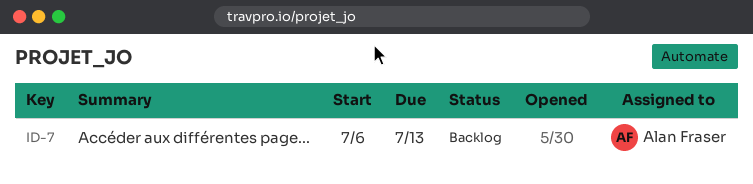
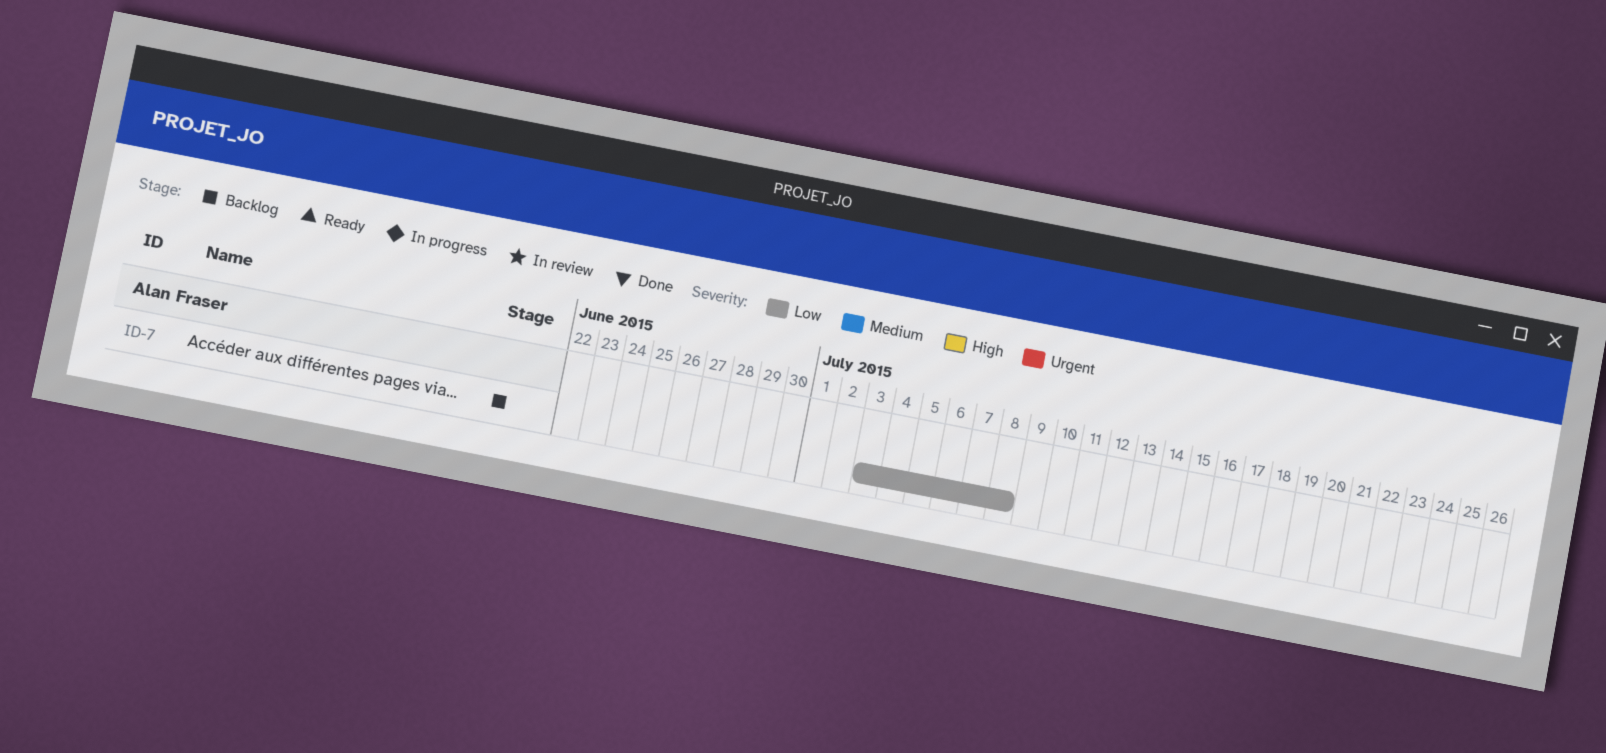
ID-7, start: Jul 6 -> Jul 3
ID-7, due: Jul 13 -> Jul 8

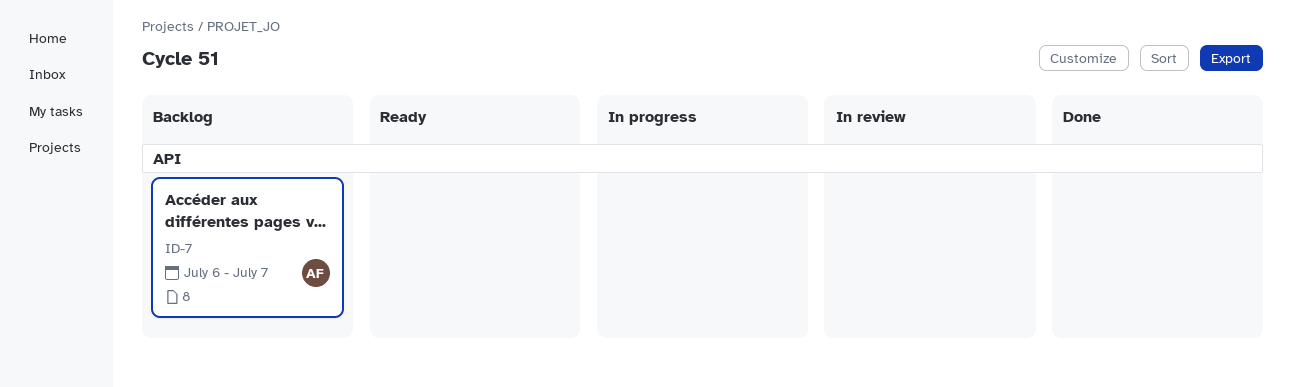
ID-7, start: Jul 3 -> Jul 6
ID-7, due: Jul 8 -> Jul 7

